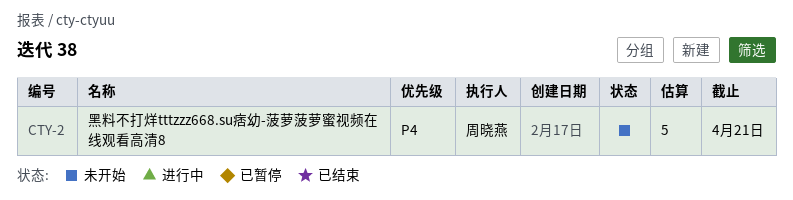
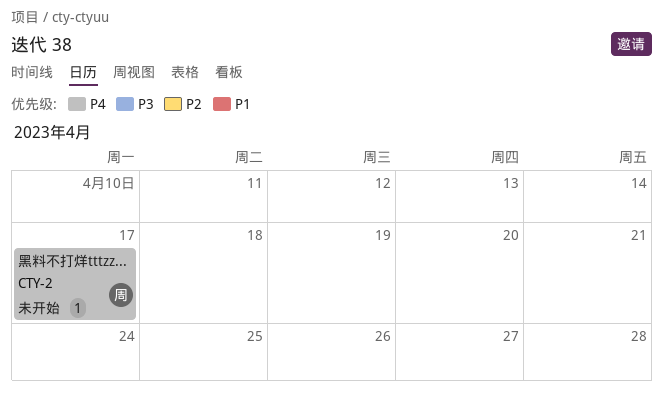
CTY-2, estimate: 5 -> 1
CTY-2, due: Apr 21 -> Apr 17

